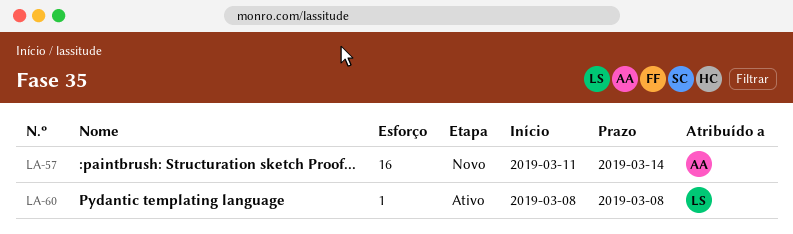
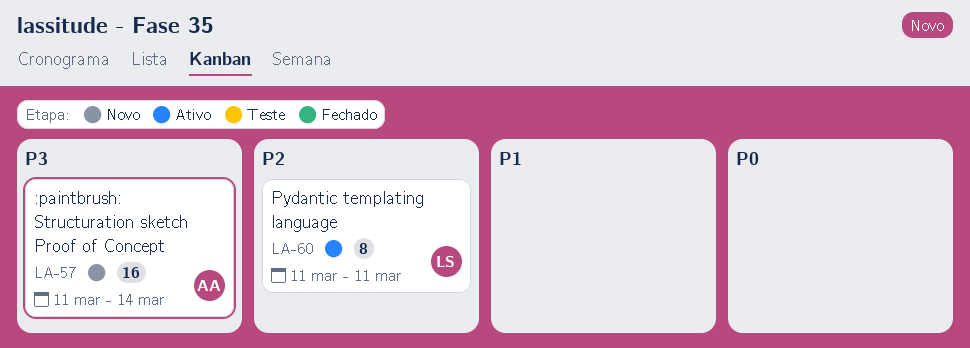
LA-60, estimate: 1 -> 8
LA-60, start: Mar 8 -> Mar 11
LA-60, due: Mar 8 -> Mar 11

